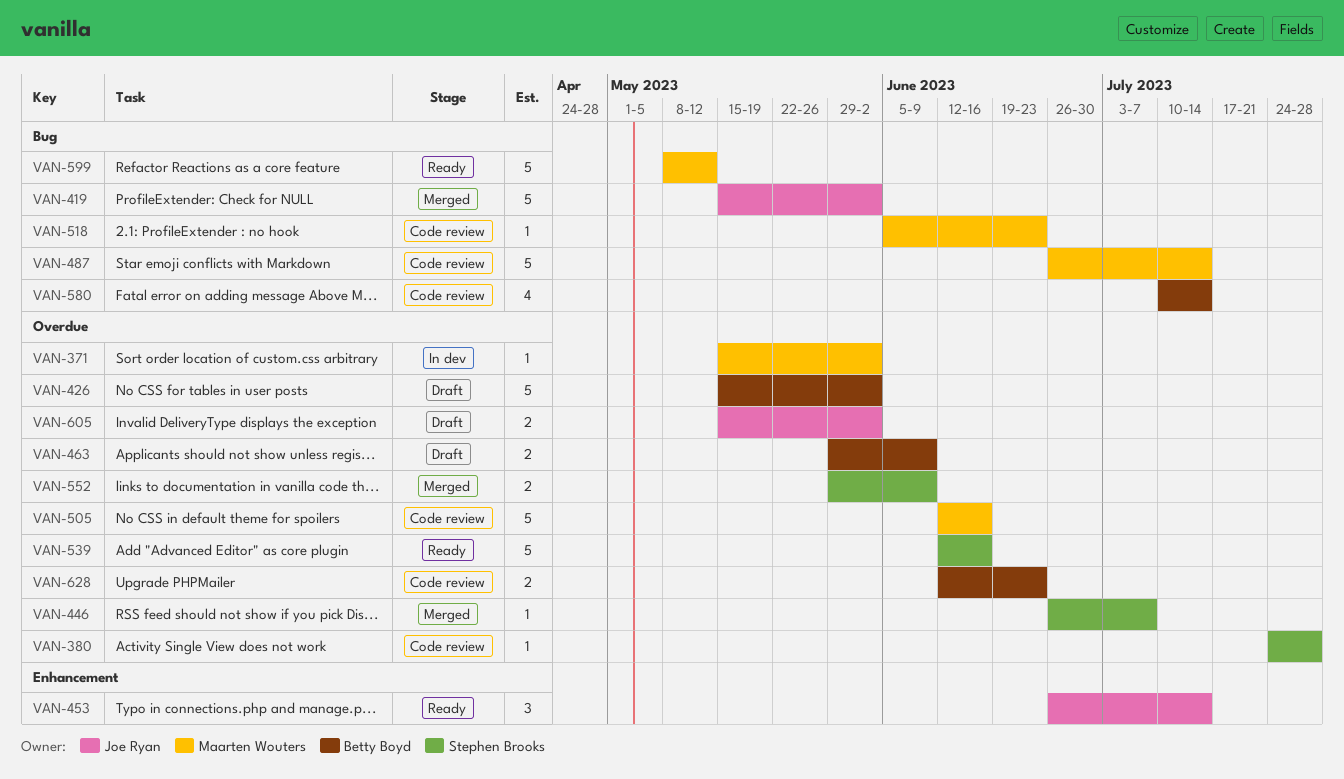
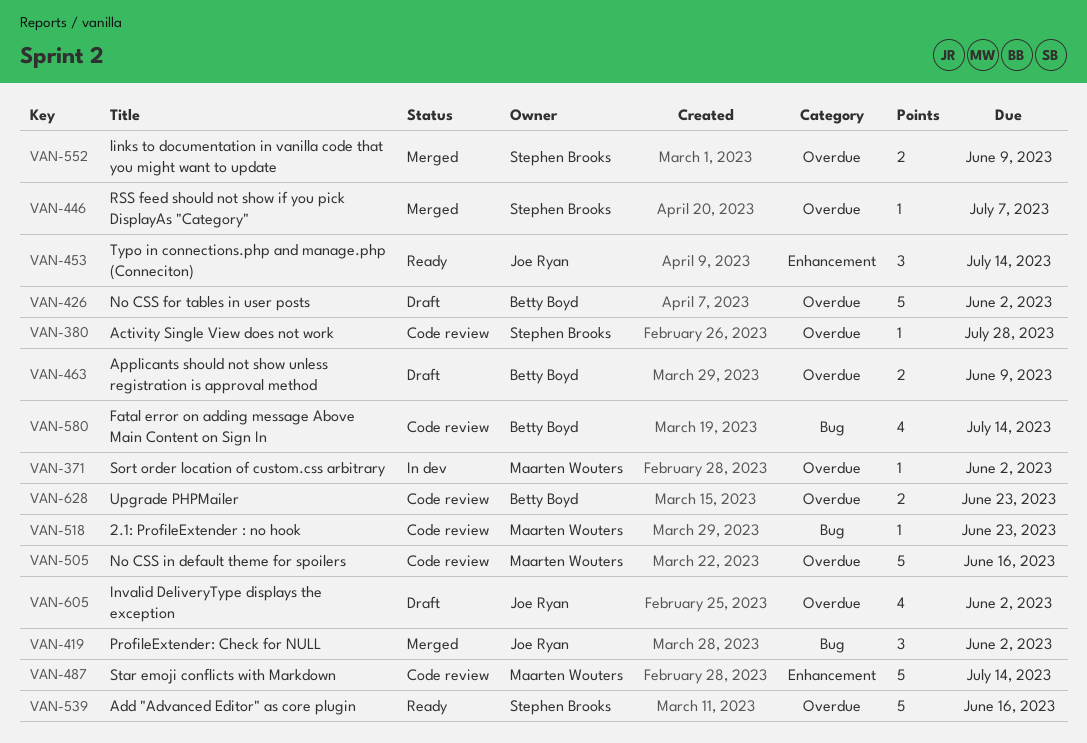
VAN-419, estimate: 5 -> 3
VAN-487, label: Bug -> Enhancement
VAN-599: present -> none
VAN-605, estimate: 2 -> 4

